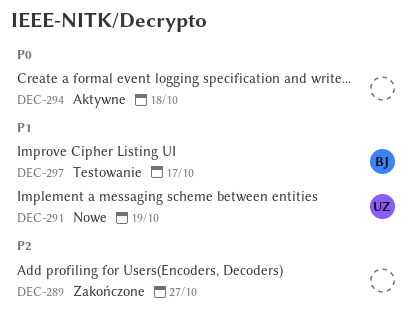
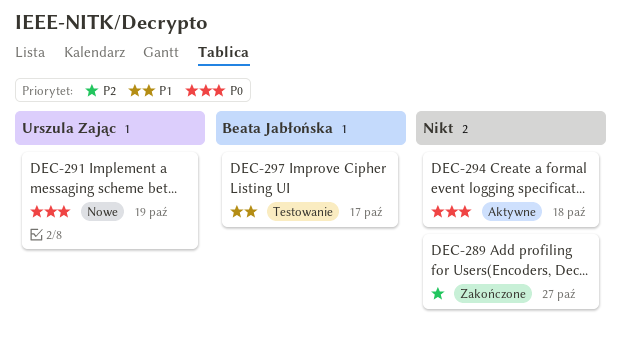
DEC-291, priority: P1 -> P0

